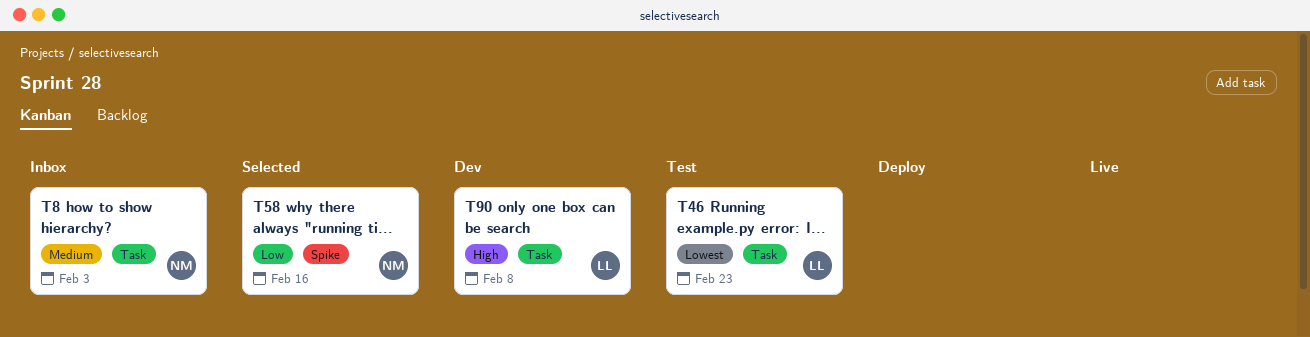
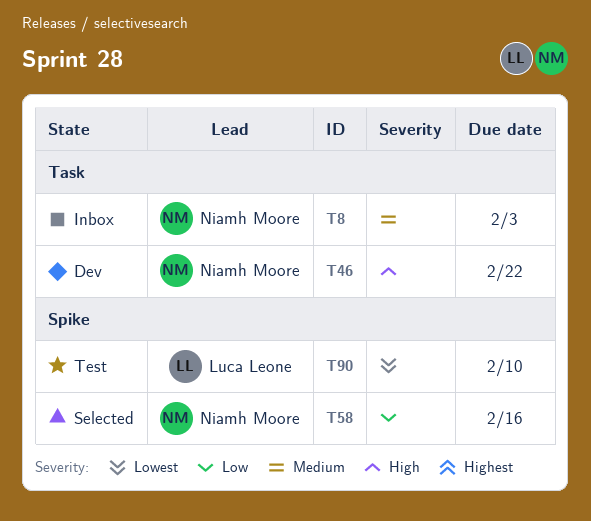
T46, status: Test -> Dev
T46, owner: Luca Leone -> Niamh Moore
T46, priority: Lowest -> High
T46, due: Feb 23 -> Feb 22
T90, status: Dev -> Test
T90, priority: High -> Lowest
T90, label: Task -> Spike
T90, due: Feb 8 -> Feb 10

